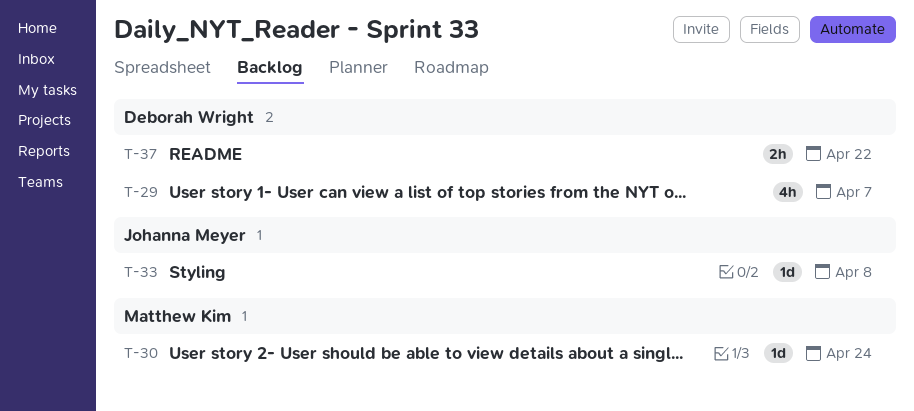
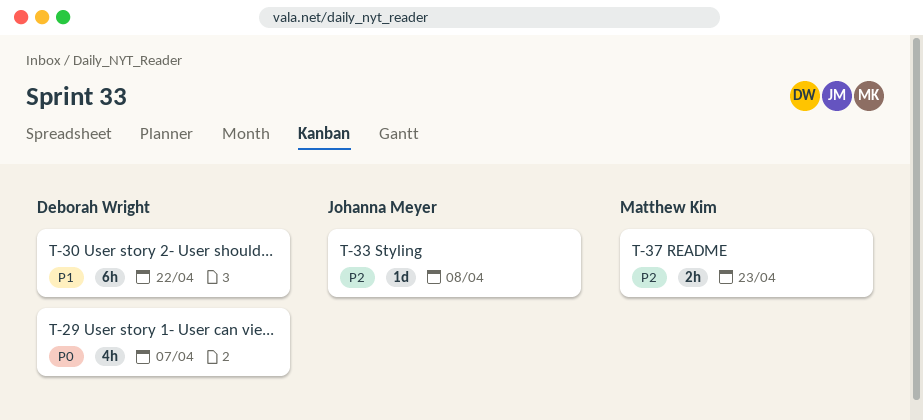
T-30, owner: Matthew Kim -> Deborah Wright
T-30, estimate: 1d -> 6h
T-30, due: Apr 24 -> Apr 22
T-37, owner: Deborah Wright -> Matthew Kim
T-37, due: Apr 22 -> Apr 23

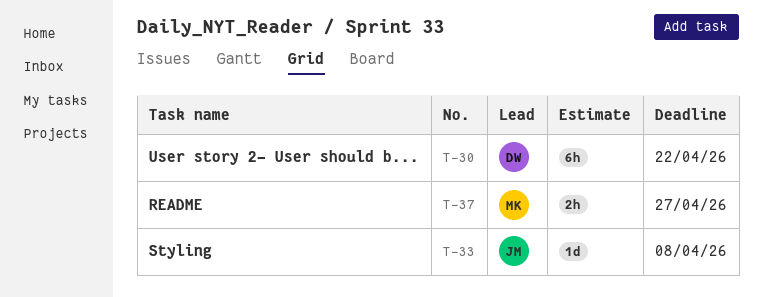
T-29: present -> none
T-37, due: Apr 23 -> Apr 27

